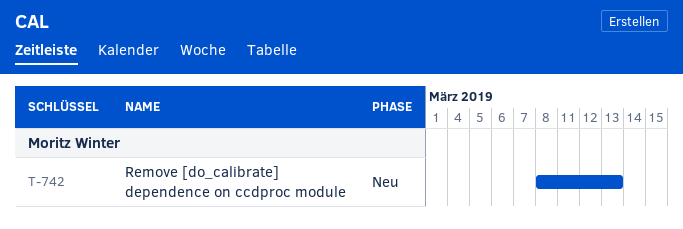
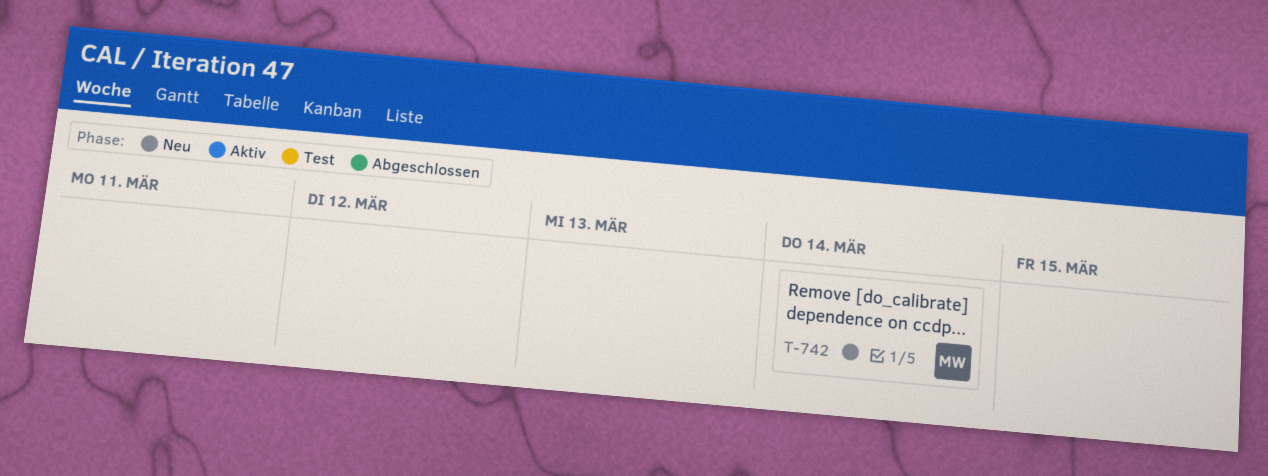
T-742, due: Mar 13 -> Mar 14

